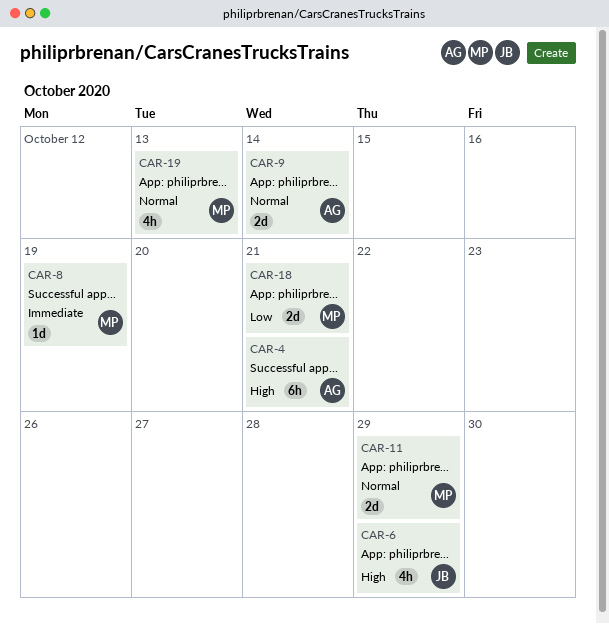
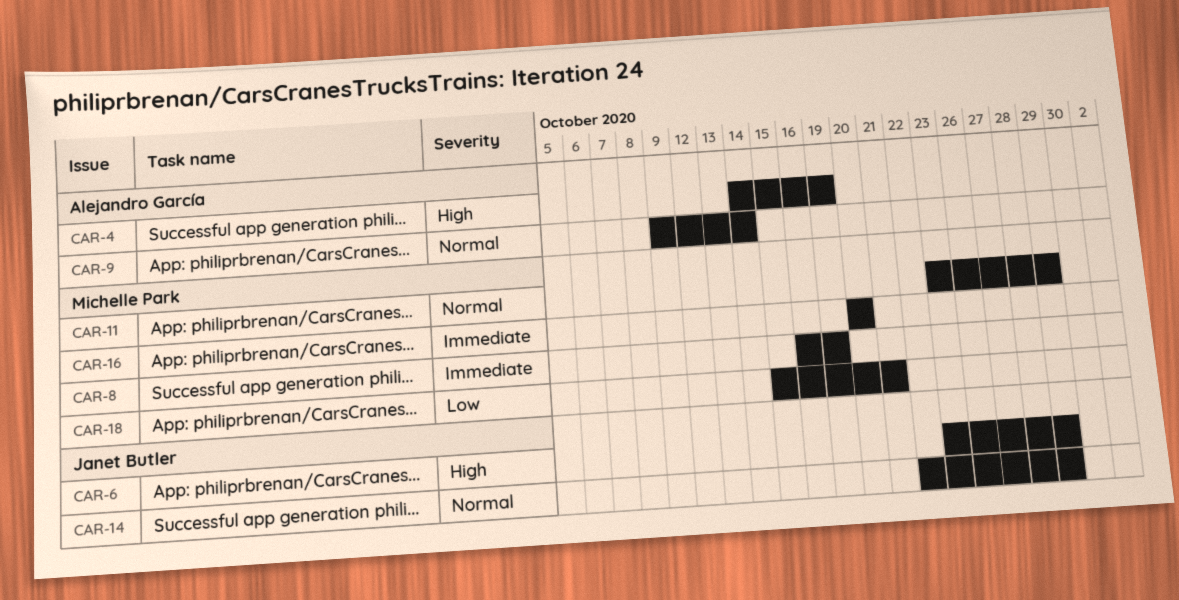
CAR-4, due: Oct 21 -> Oct 19
CAR-14: none -> present
CAR-16: none -> present
CAR-19: present -> none

